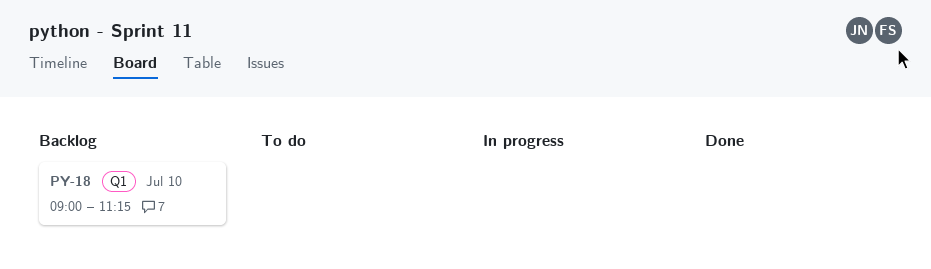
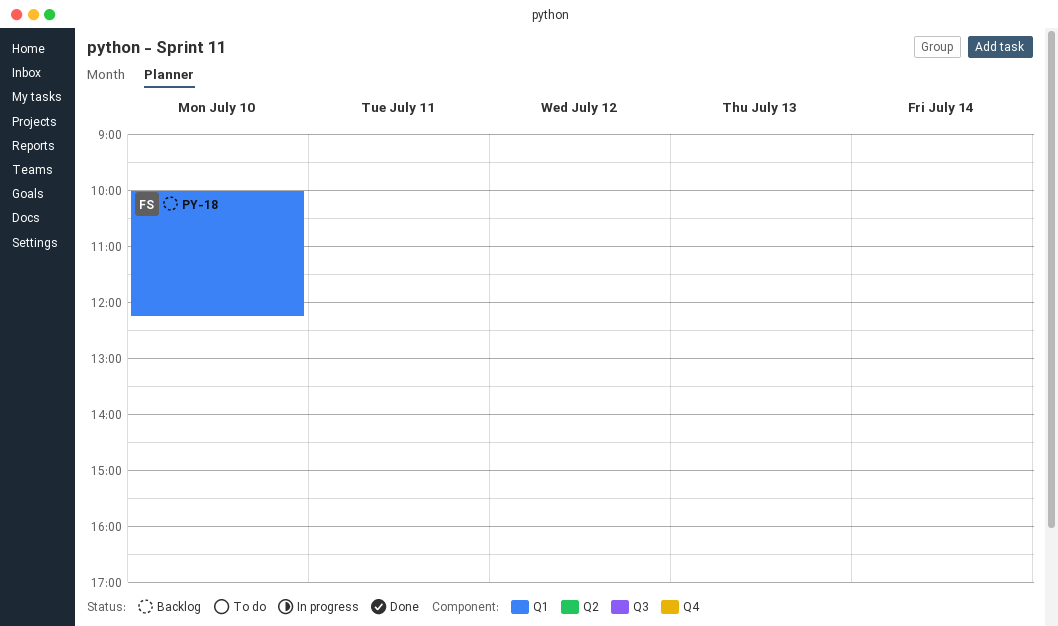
PY-18, begins: 09:00 -> 10:00
PY-18, ends: 11:15 -> 12:15

